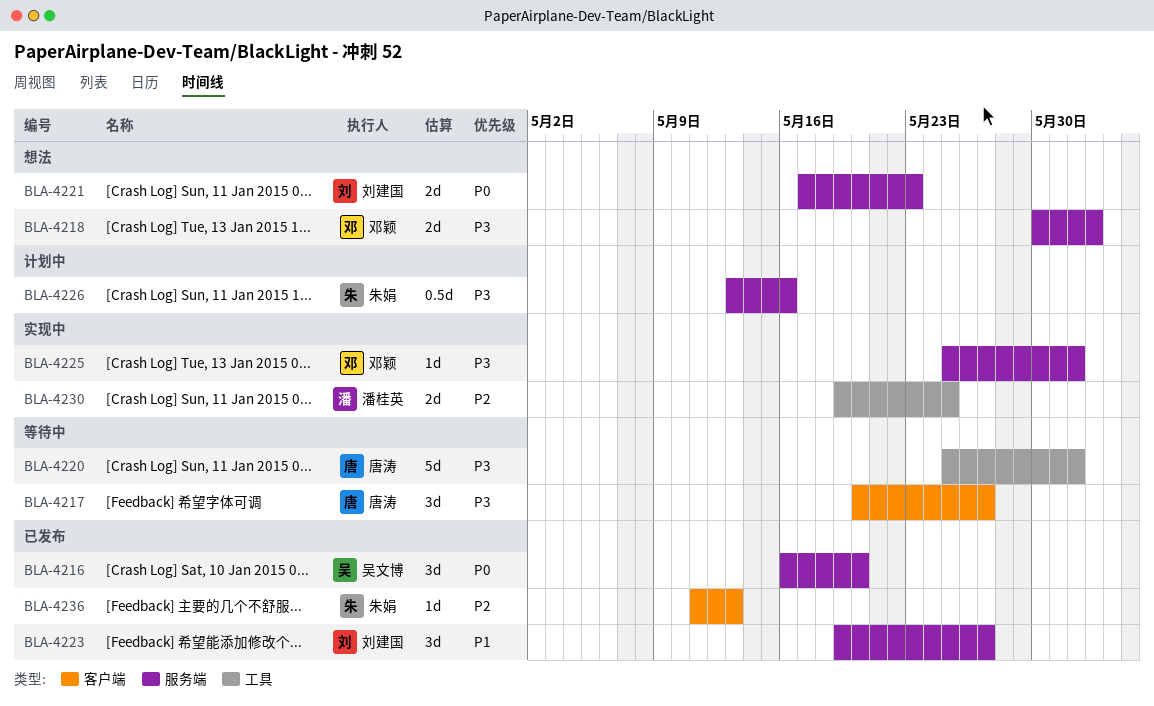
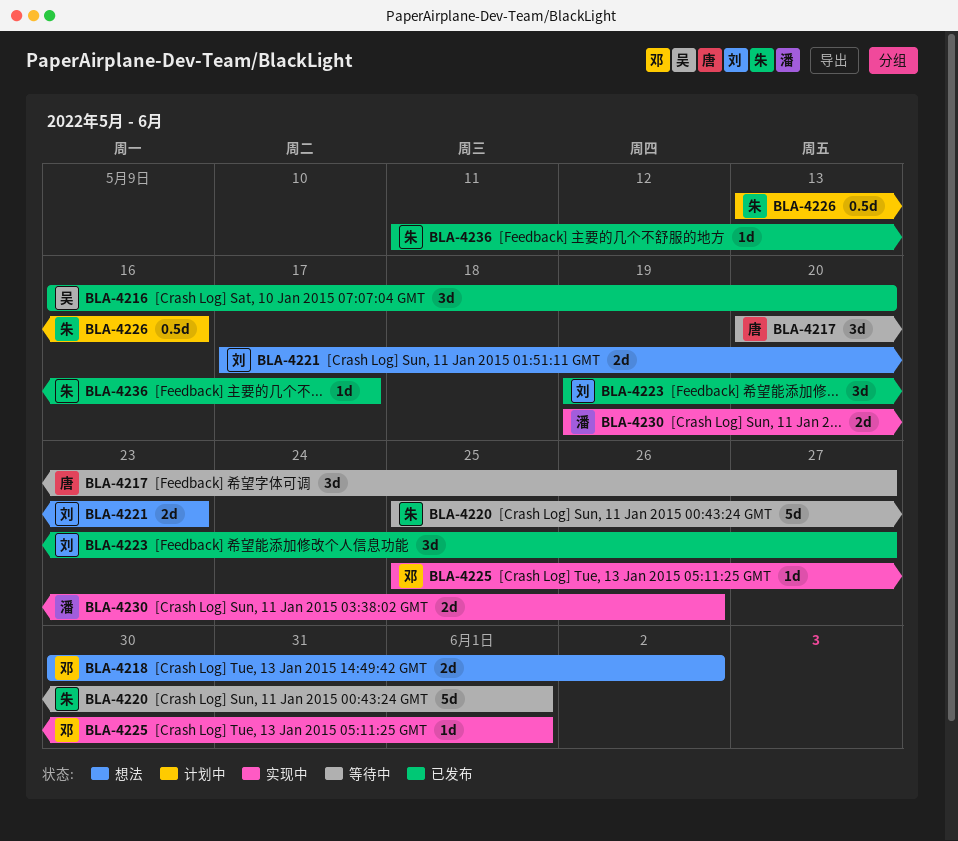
BLA-4220, owner: 唐涛 -> 朱娟
BLA-4230, due: May 25 -> May 26
BLA-4236, due: May 13 -> May 17

